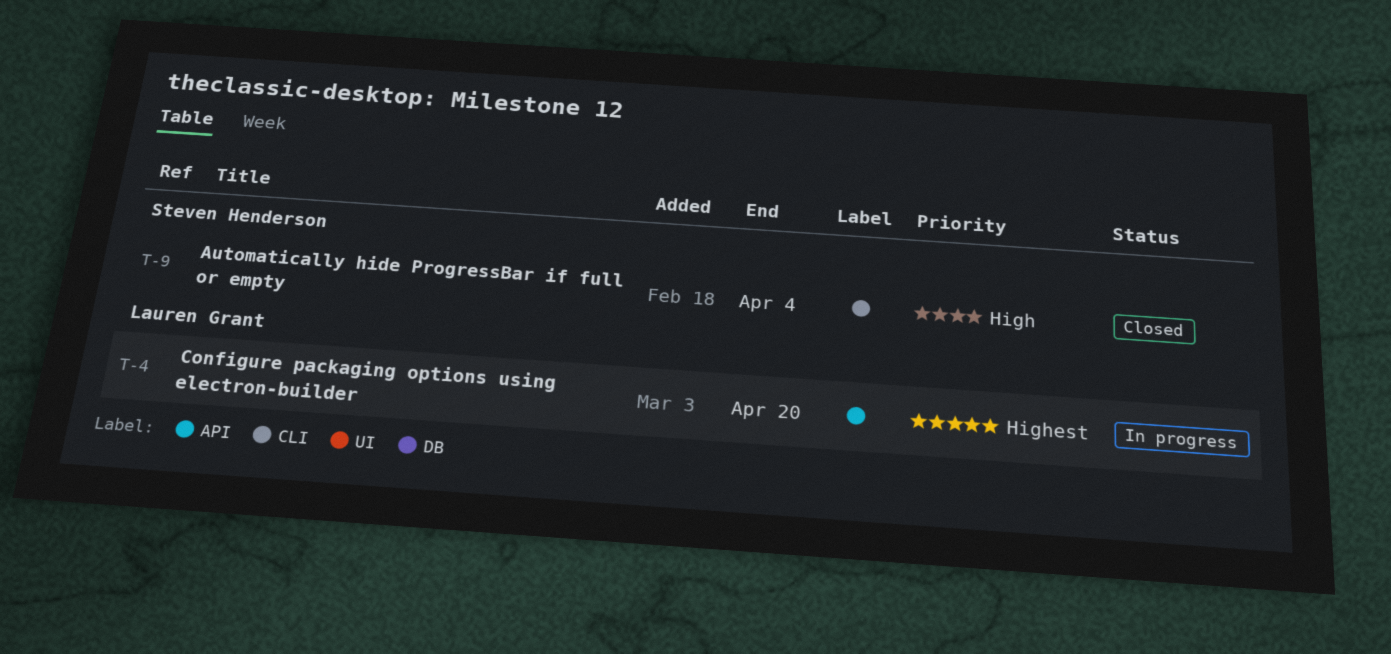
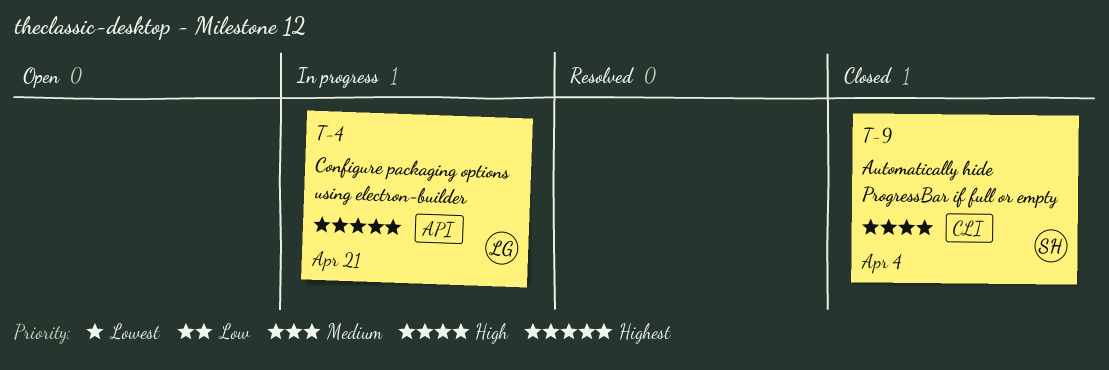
T-4, due: Apr 20 -> Apr 21

